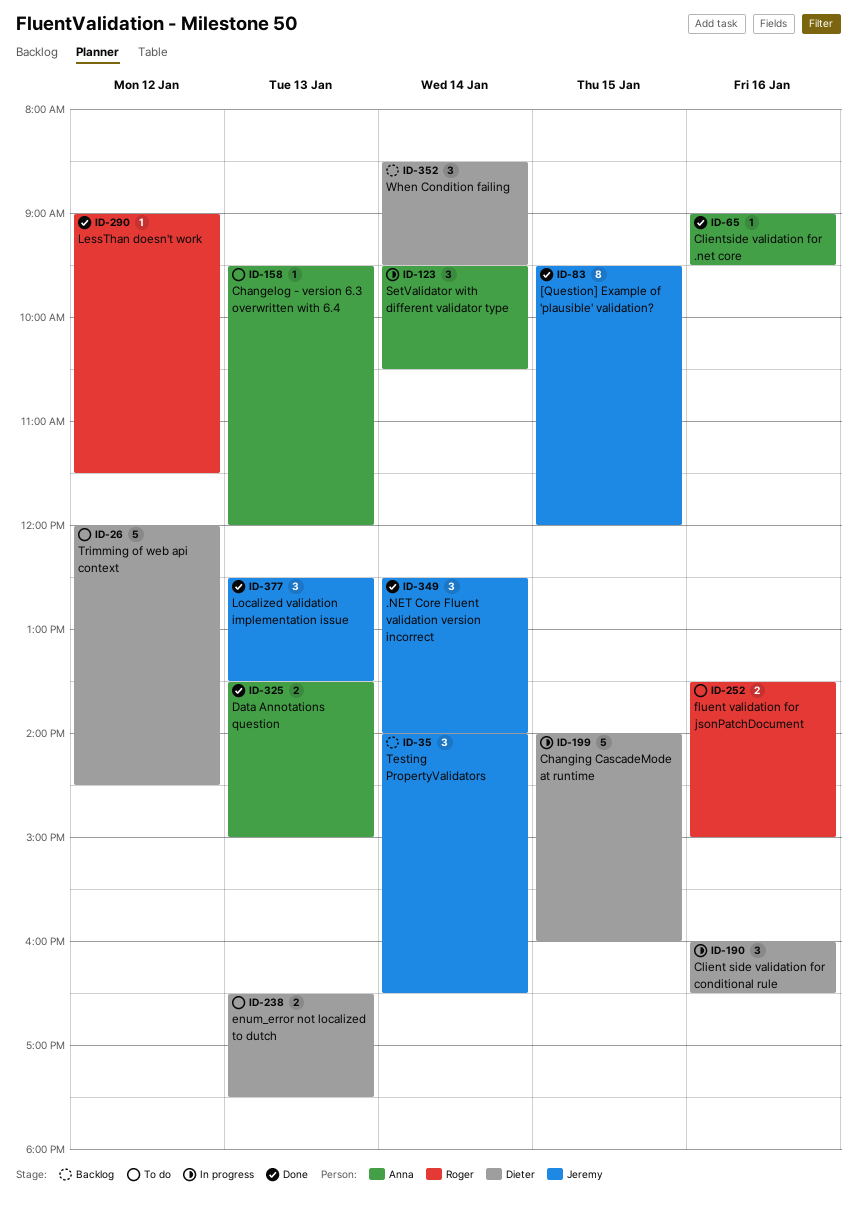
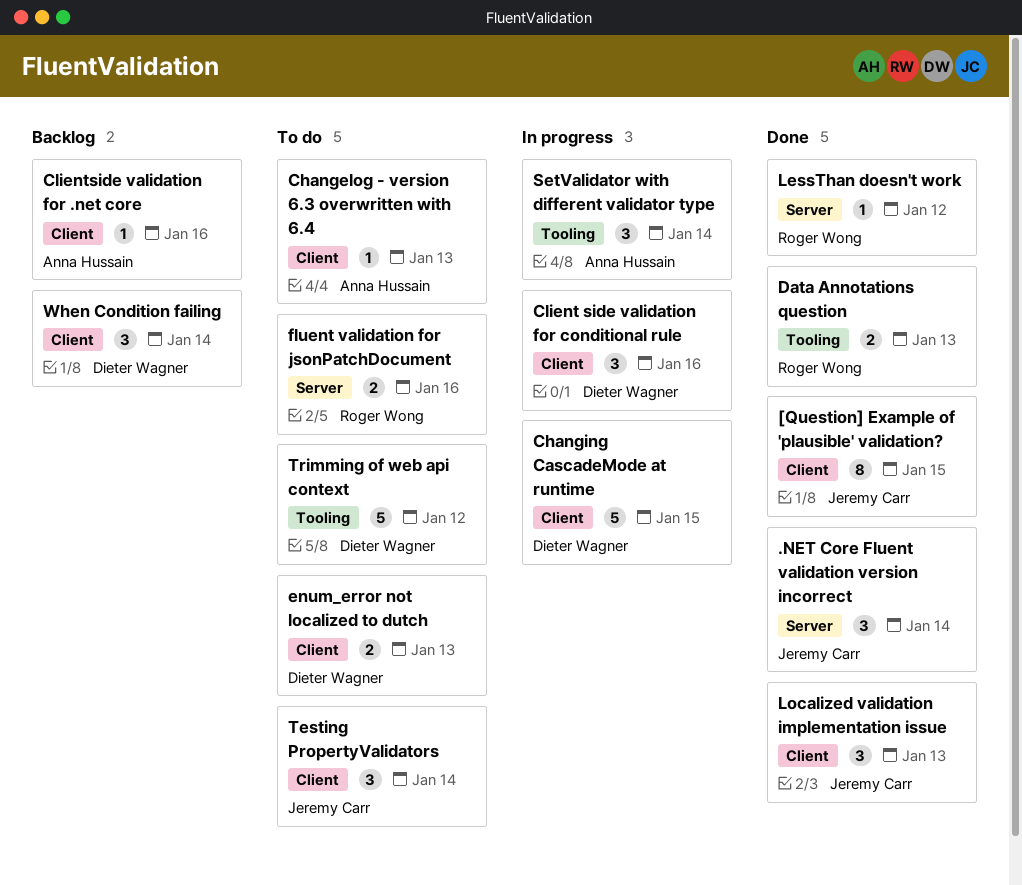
Clientside validation for .net core, status: Done -> Backlog
Data Annotations question, owner: Anna Hussain -> Roger Wong
Testing PropertyValidators, status: Backlog -> To do

